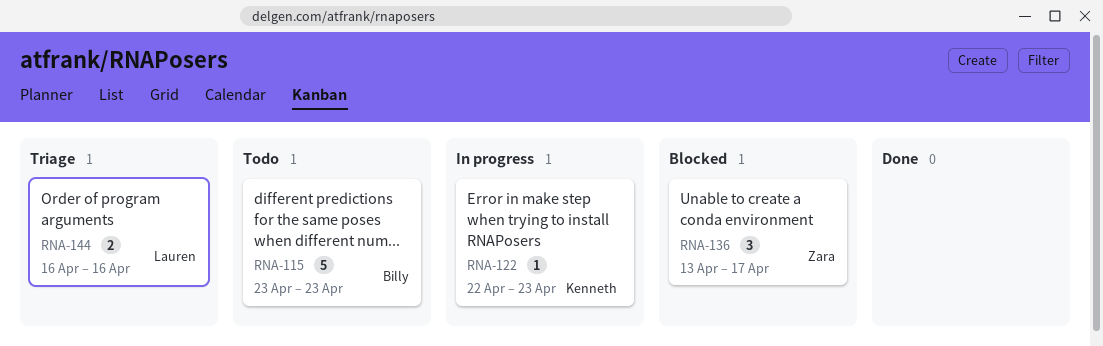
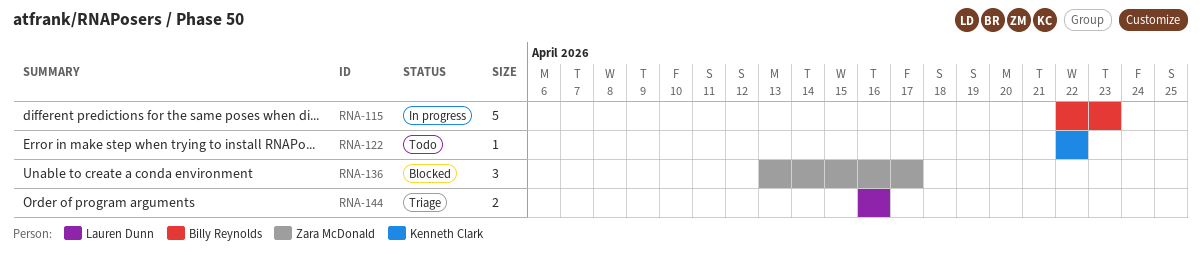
RNA-115, status: Todo -> In progress
RNA-115, start: Apr 23 -> Apr 22
RNA-122, status: In progress -> Todo
RNA-122, due: Apr 23 -> Apr 22

